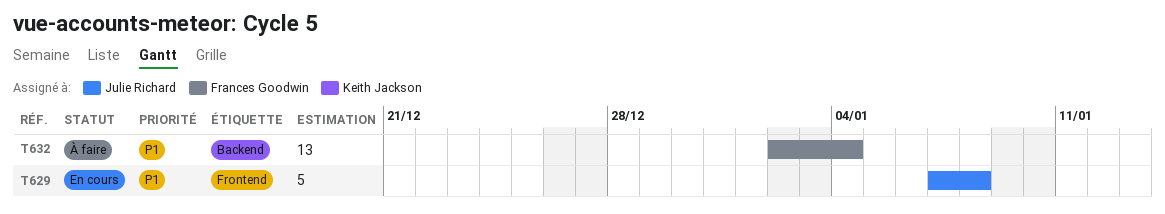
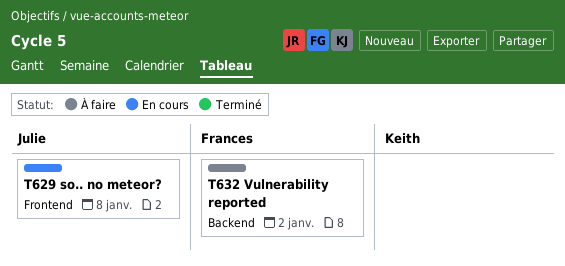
T632, due: Jan 4 -> Jan 2

